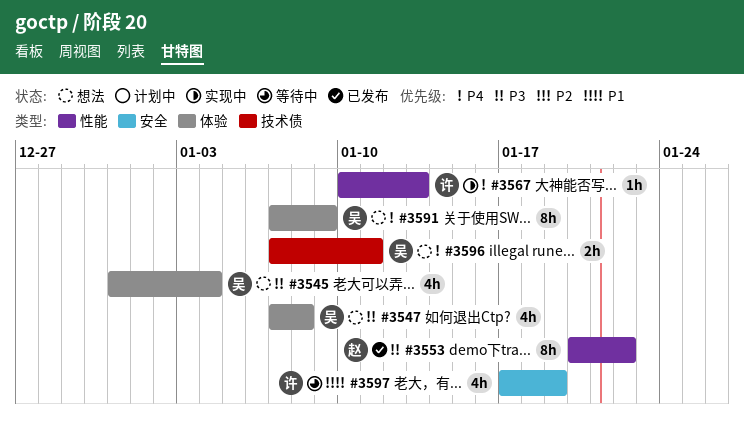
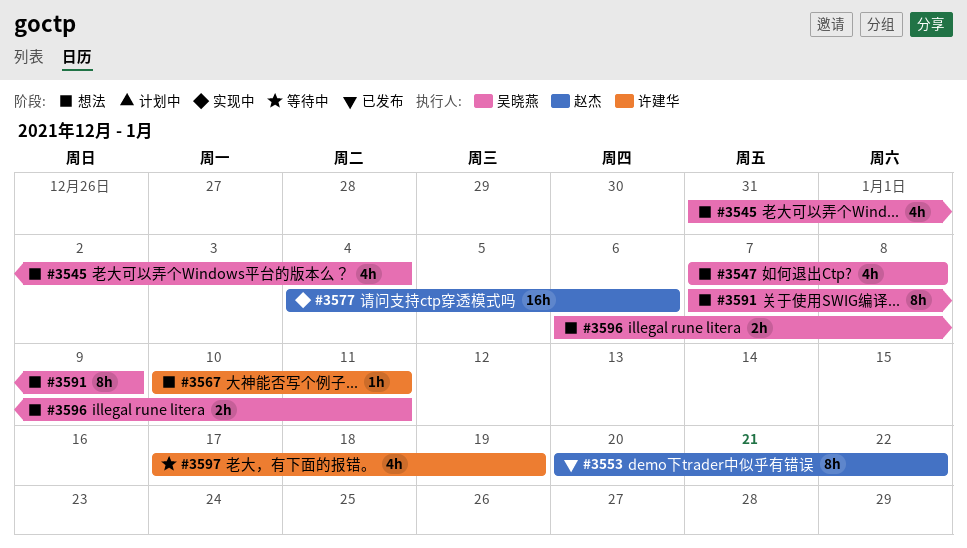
#3567, status: 实现中 -> 想法
#3567, due: Jan 13 -> Jan 11
#3577: none -> present
#3596, start: Jan 7 -> Jan 6

